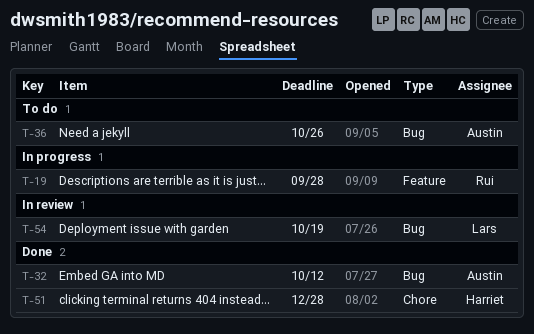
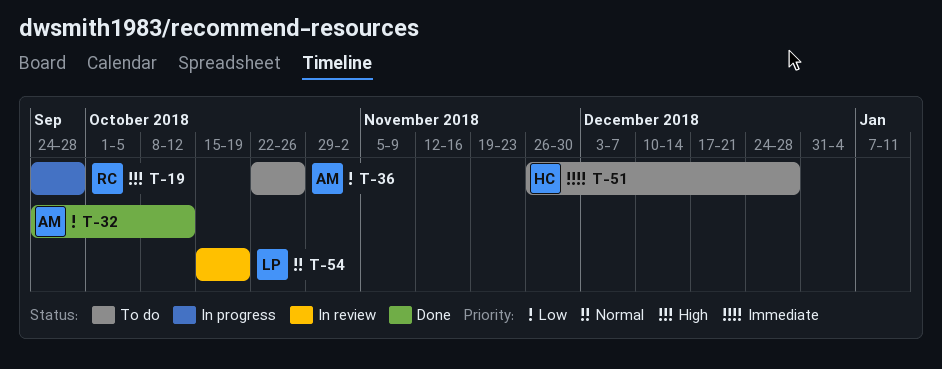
T-51, status: Done -> To do

